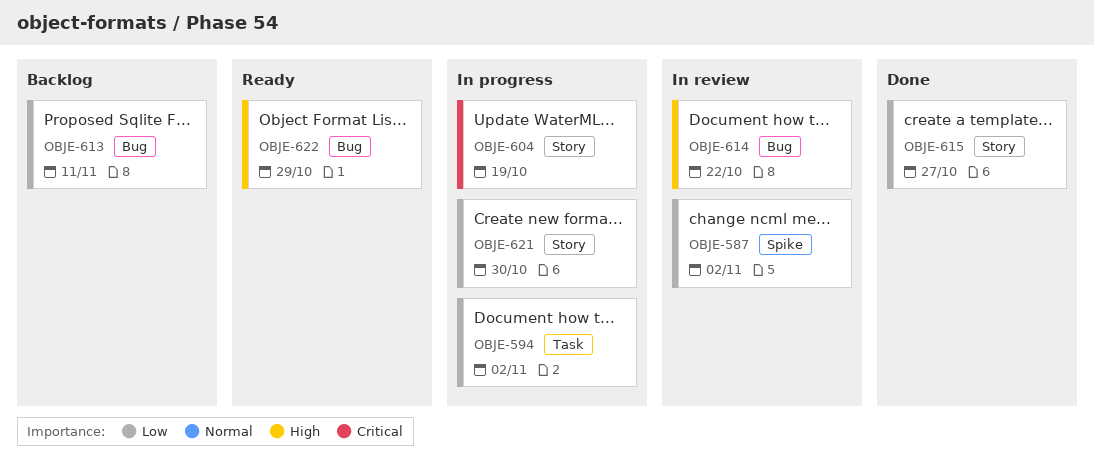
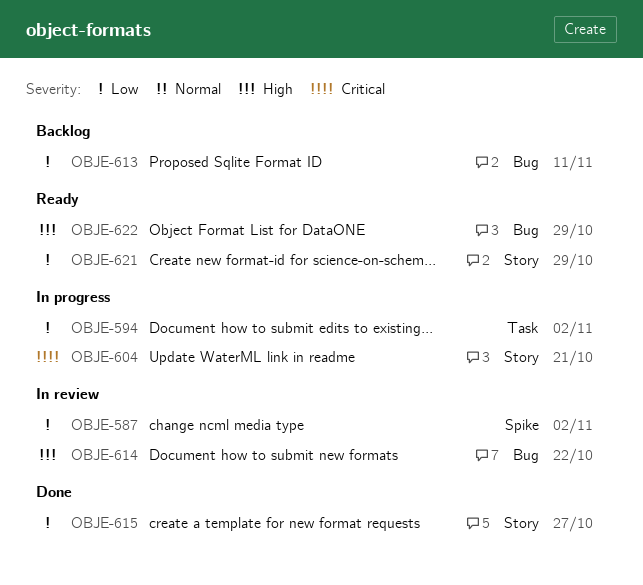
OBJE-604, due: Oct 19 -> Oct 21
OBJE-621, status: In progress -> Ready
OBJE-621, due: Oct 30 -> Oct 29

